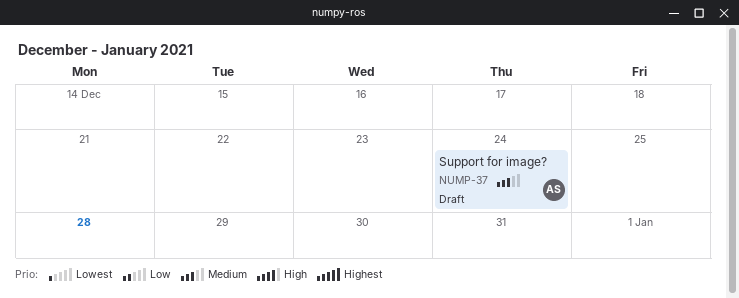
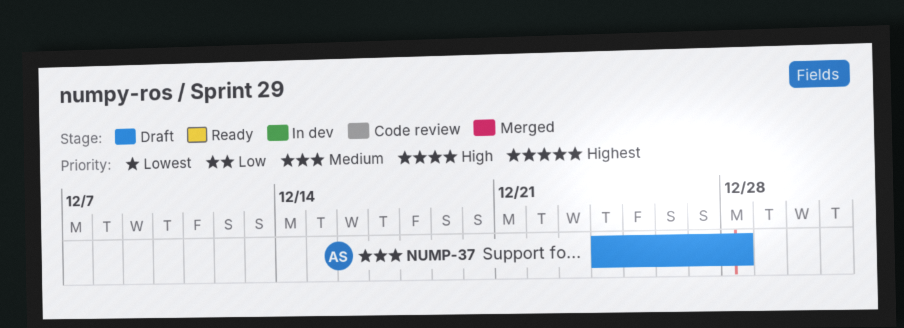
NUMP-37, due: Dec 24 -> Dec 28

